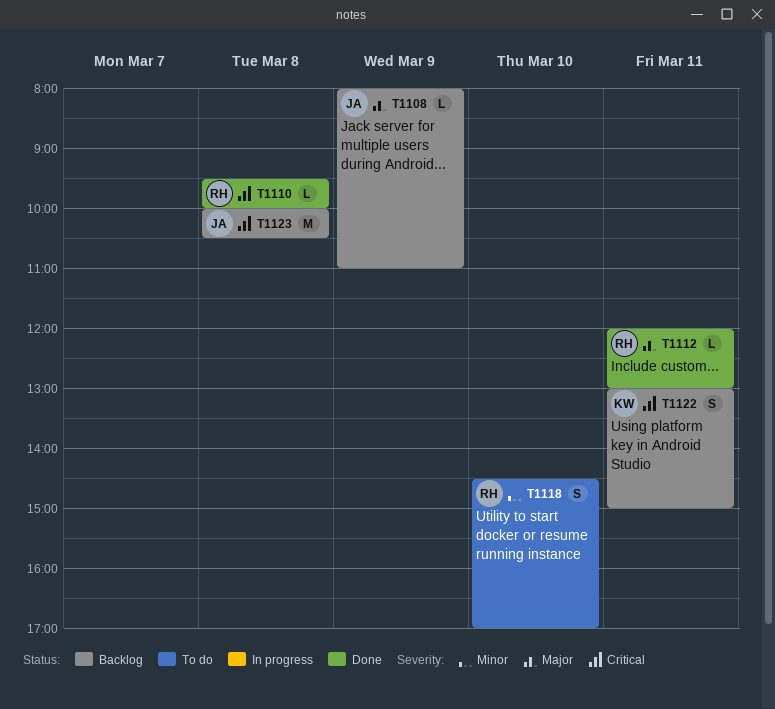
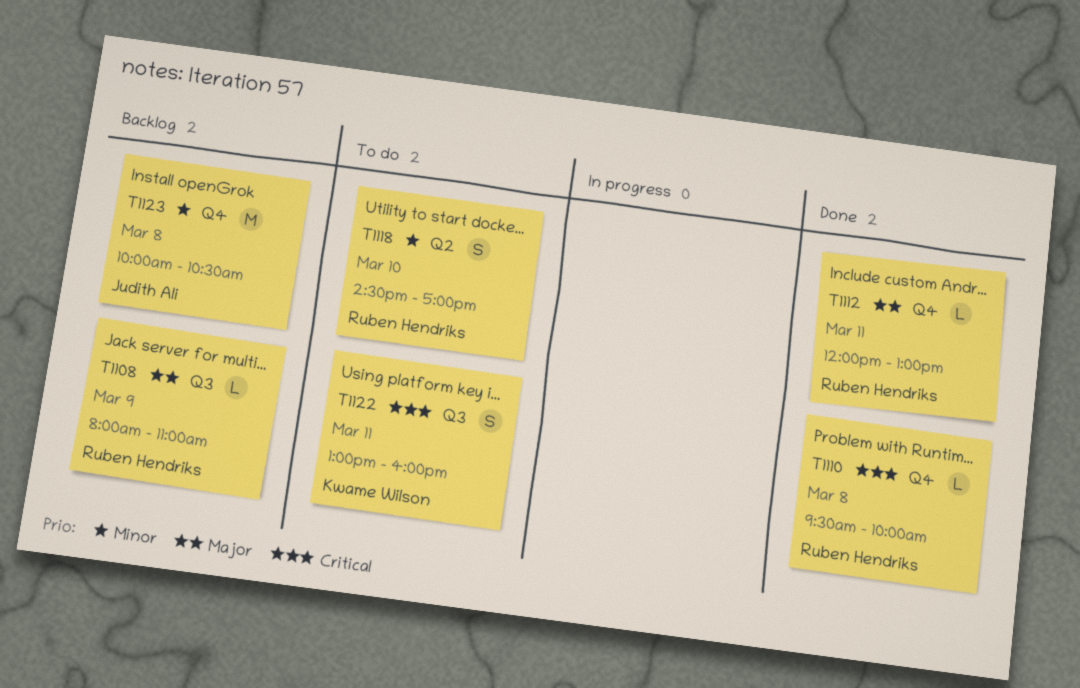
T1108, owner: Judith Ali -> Ruben Hendriks
T1122, status: Backlog -> To do
T1122, ends: 15:00 -> 16:00
T1123, priority: Critical -> Minor

